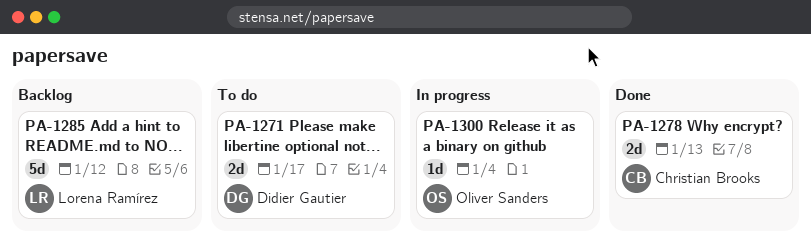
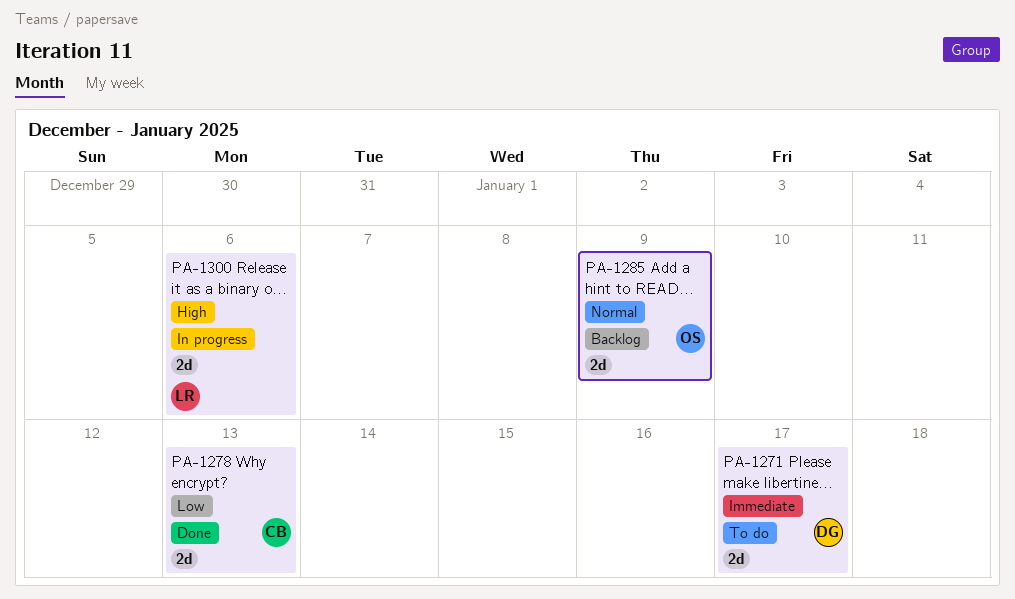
PA-1285, owner: Lorena Ramírez -> Oliver Sanders
PA-1285, estimate: 5d -> 2d
PA-1285, due: Jan 12 -> Jan 9
PA-1300, owner: Oliver Sanders -> Lorena Ramírez
PA-1300, estimate: 1d -> 2d
PA-1300, due: Jan 4 -> Jan 6

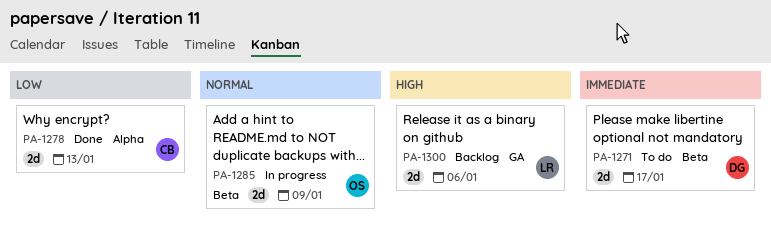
PA-1285, status: Backlog -> In progress
PA-1300, status: In progress -> Backlog

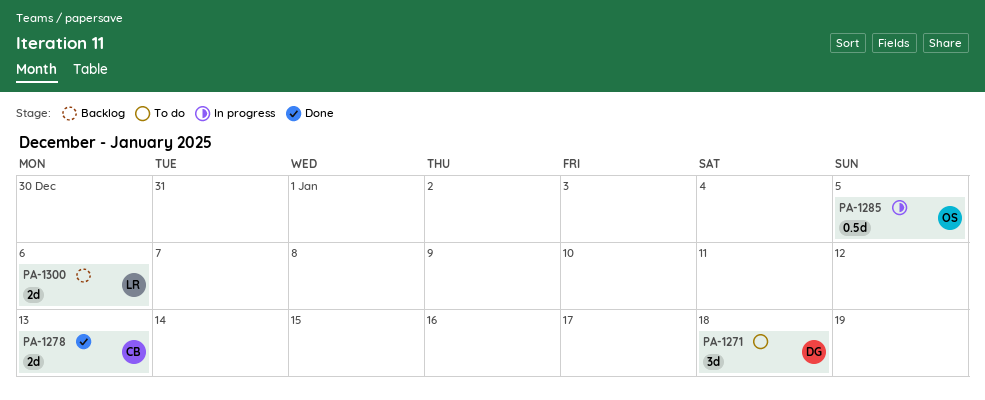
PA-1271, estimate: 2d -> 3d
PA-1271, due: Jan 17 -> Jan 18
PA-1285, estimate: 2d -> 0.5d
PA-1285, due: Jan 9 -> Jan 5

